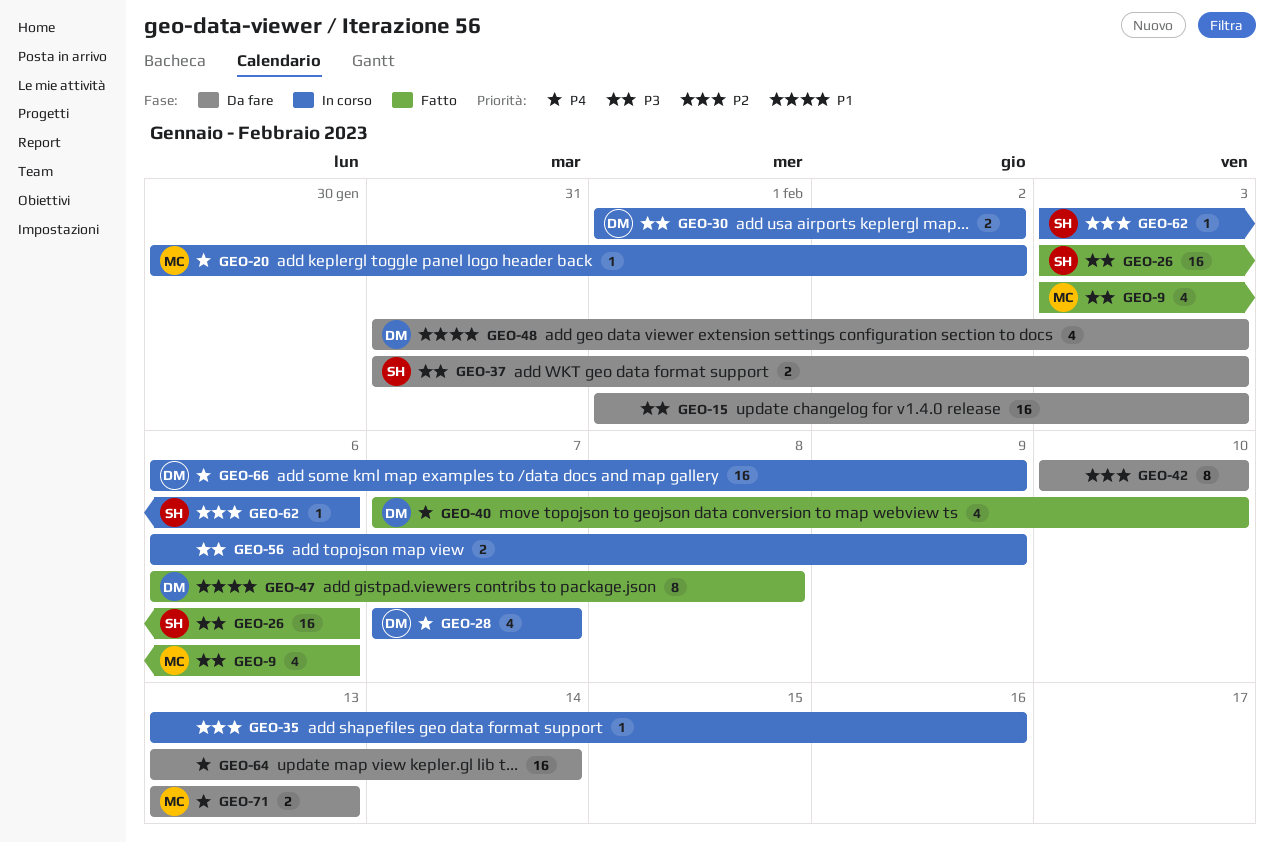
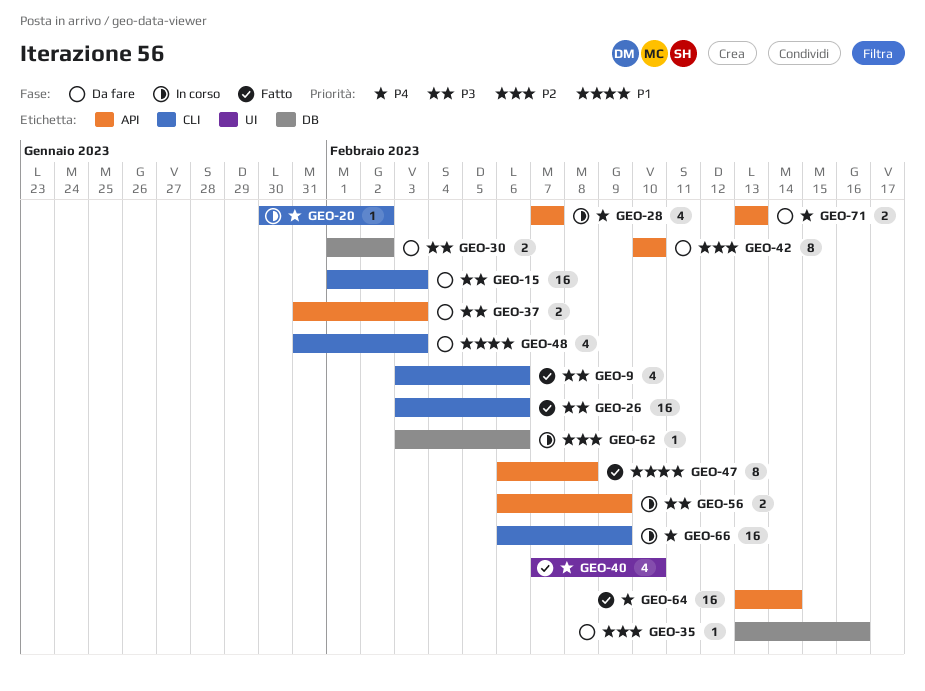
GEO-30, status: In corso -> Da fare
GEO-35, status: In corso -> Da fare
GEO-64, status: Da fare -> Fatto

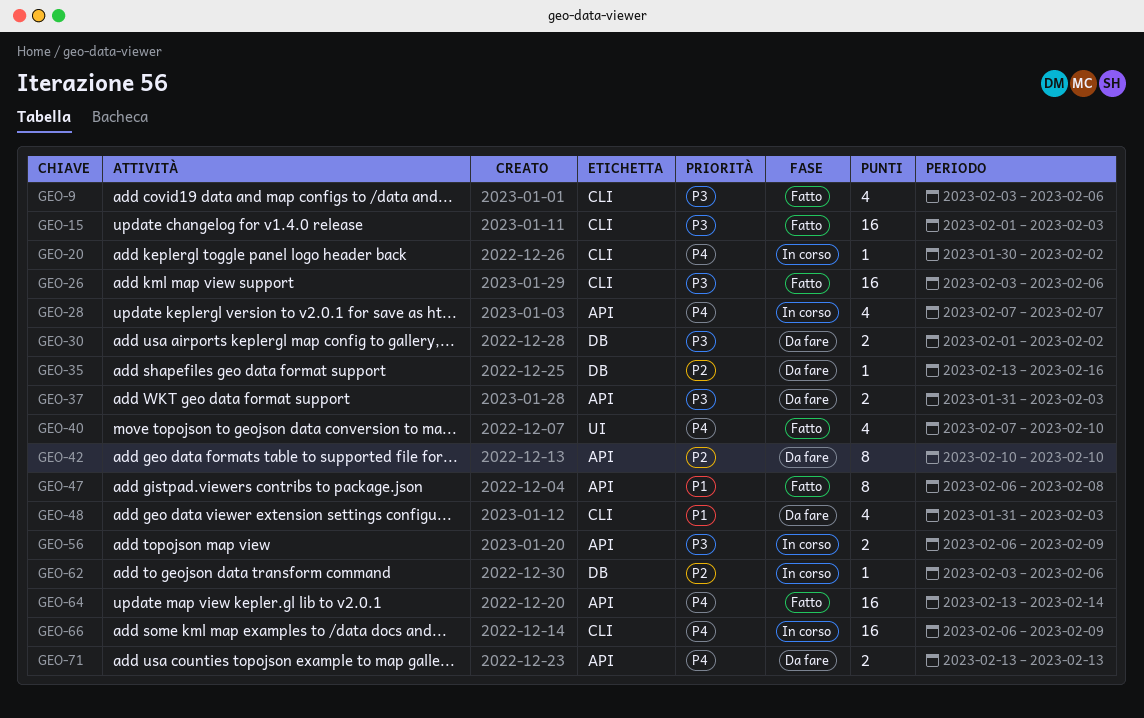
GEO-15, status: Da fare -> Fatto

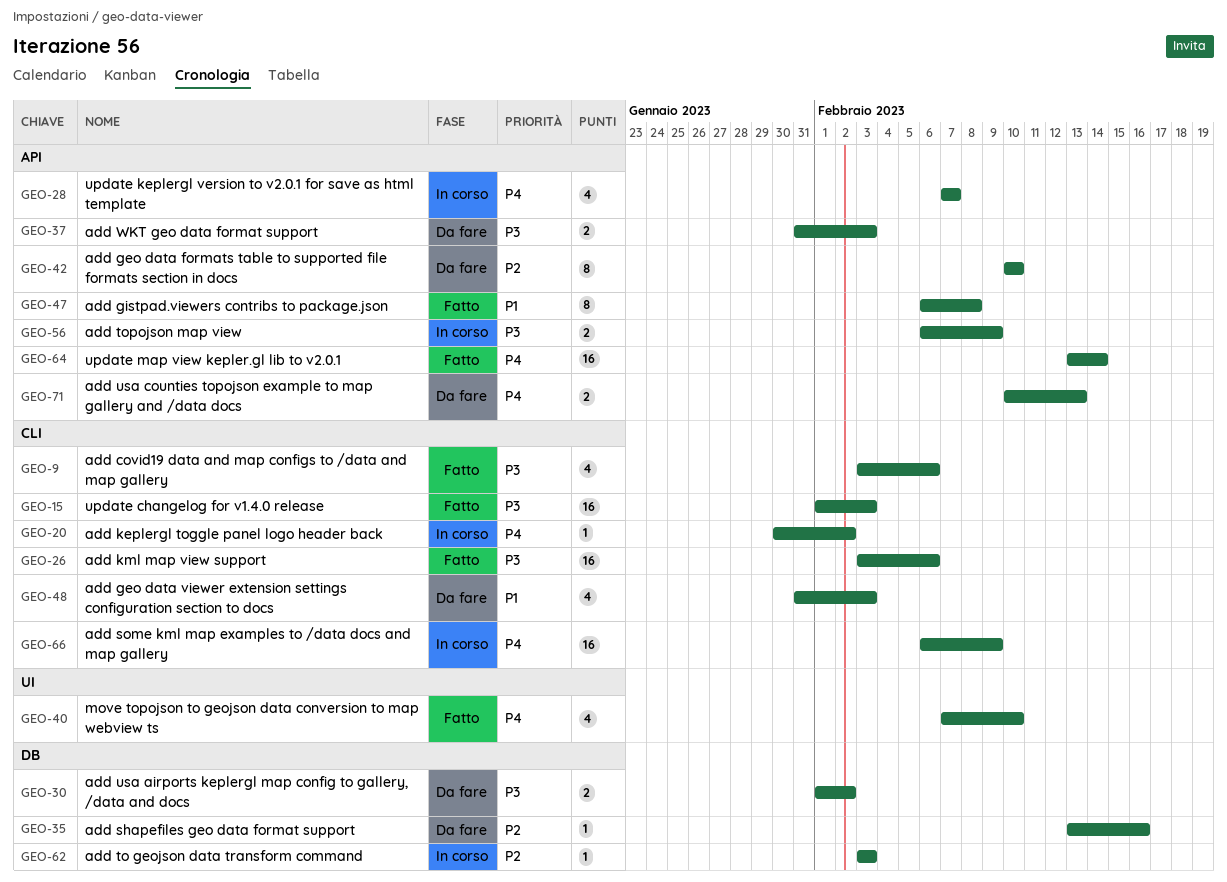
GEO-62, due: Feb 6 -> Feb 3
GEO-71, start: Feb 13 -> Feb 10

